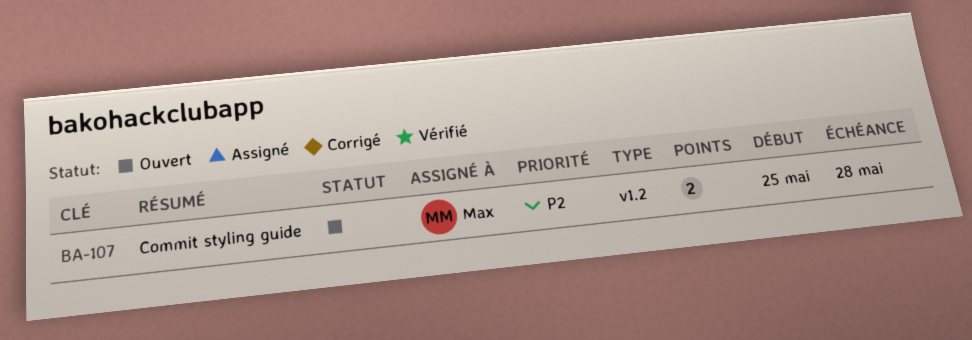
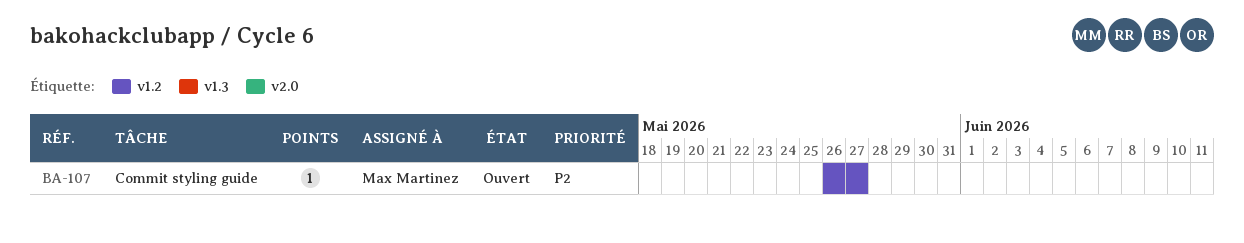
BA-107, estimate: 2 -> 1
BA-107, start: May 25 -> May 26
BA-107, due: May 28 -> May 27

